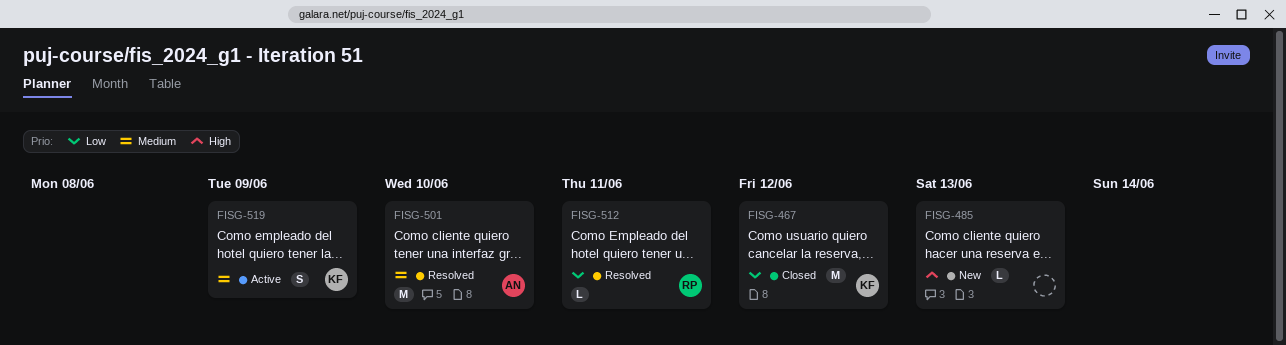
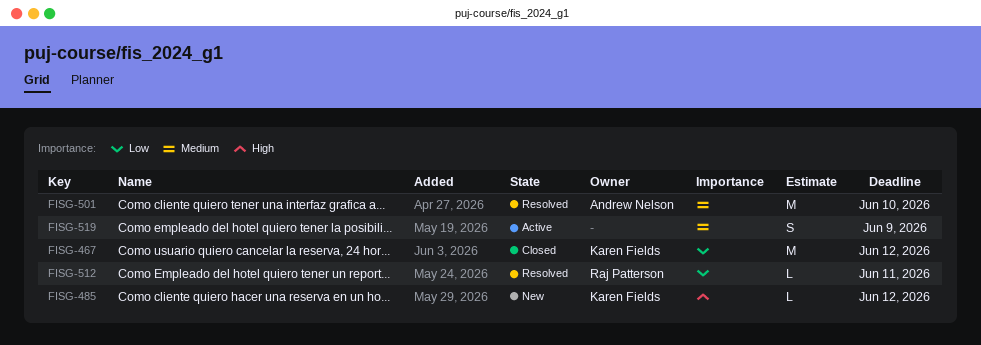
FISG-485, owner: none -> Karen Fields
FISG-485, due: Jun 13 -> Jun 12
FISG-519, owner: Karen Fields -> none

